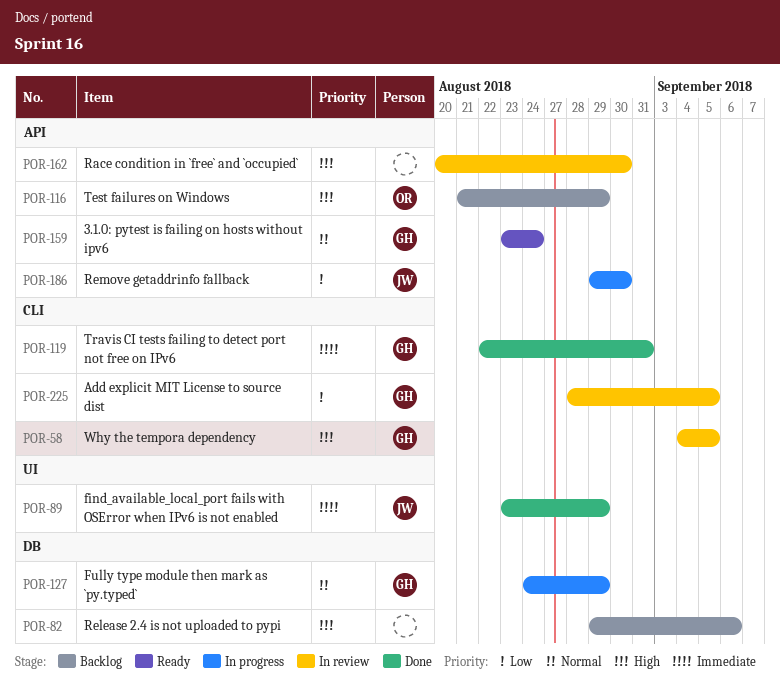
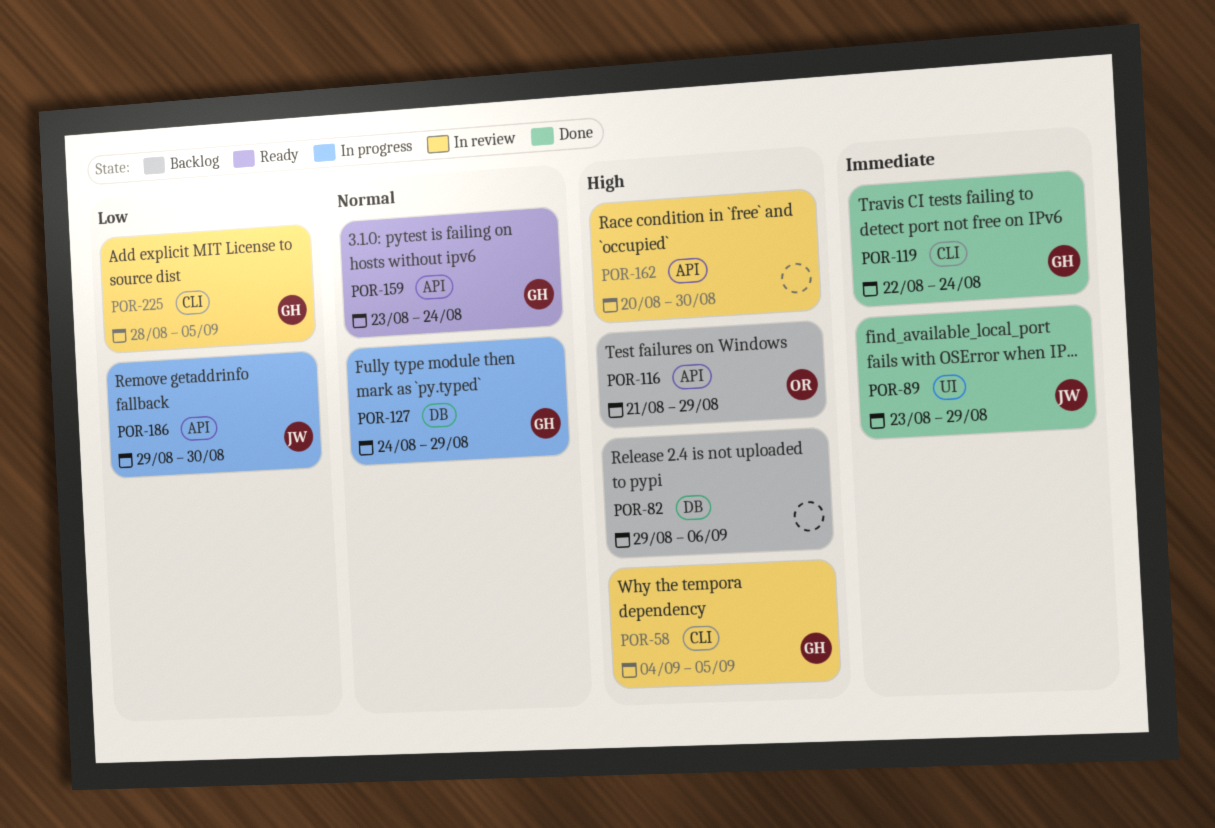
POR-119, due: Aug 31 -> Aug 24

